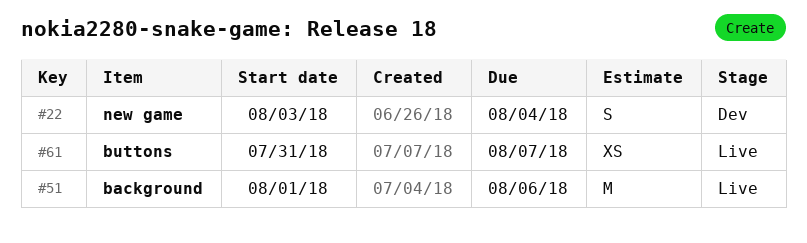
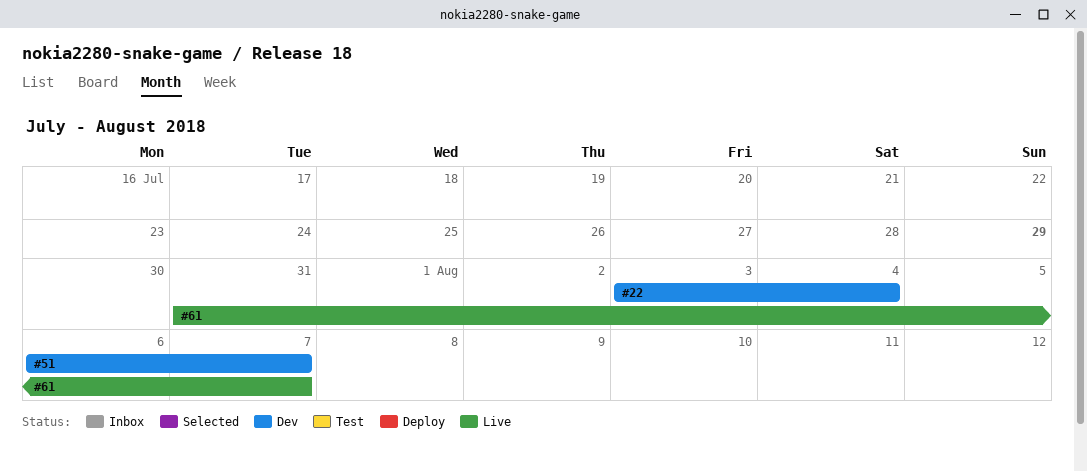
#51, status: Live -> Dev
#51, start: Aug 1 -> Aug 6
#51, due: Aug 6 -> Aug 7

